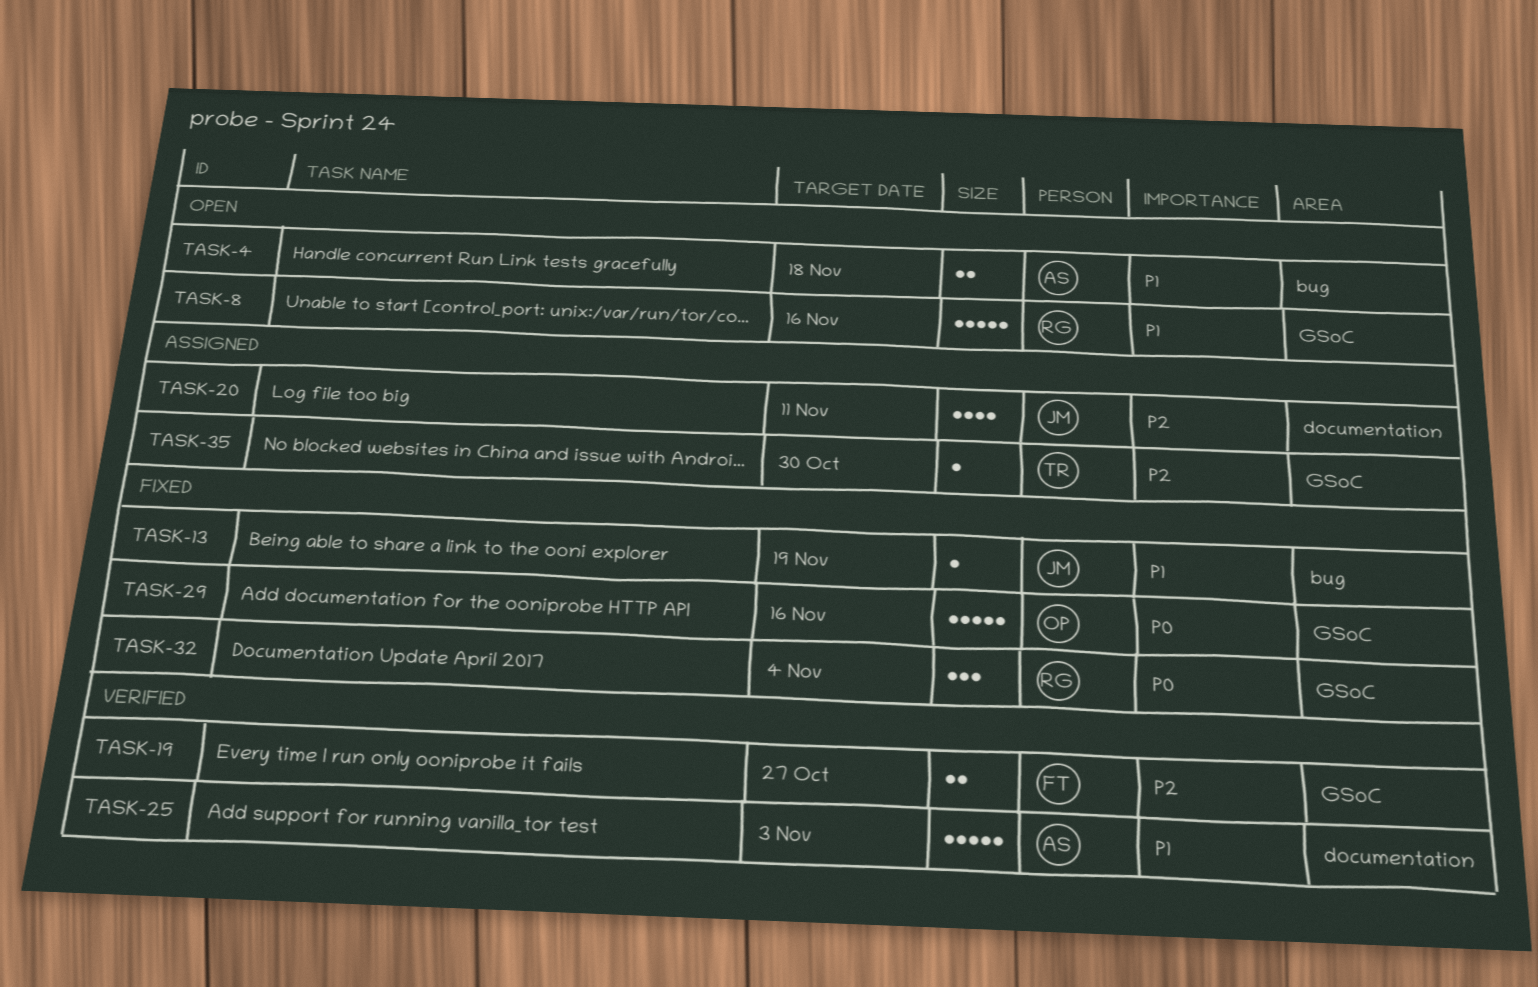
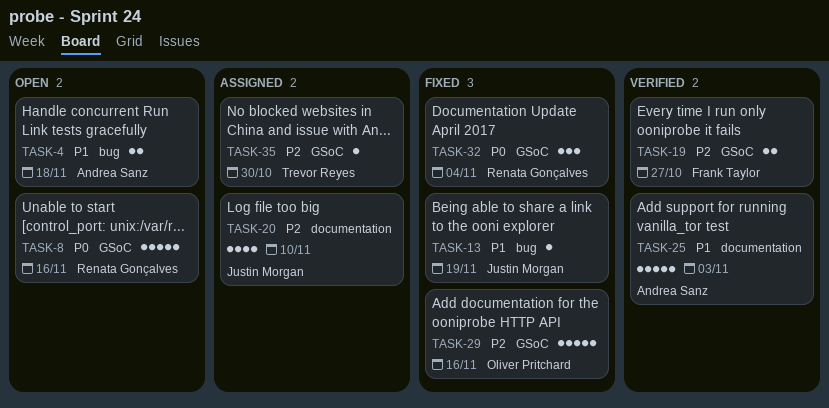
TASK-8, priority: P1 -> P0
TASK-20, due: Nov 11 -> Nov 10
TASK-29, priority: P0 -> P2

